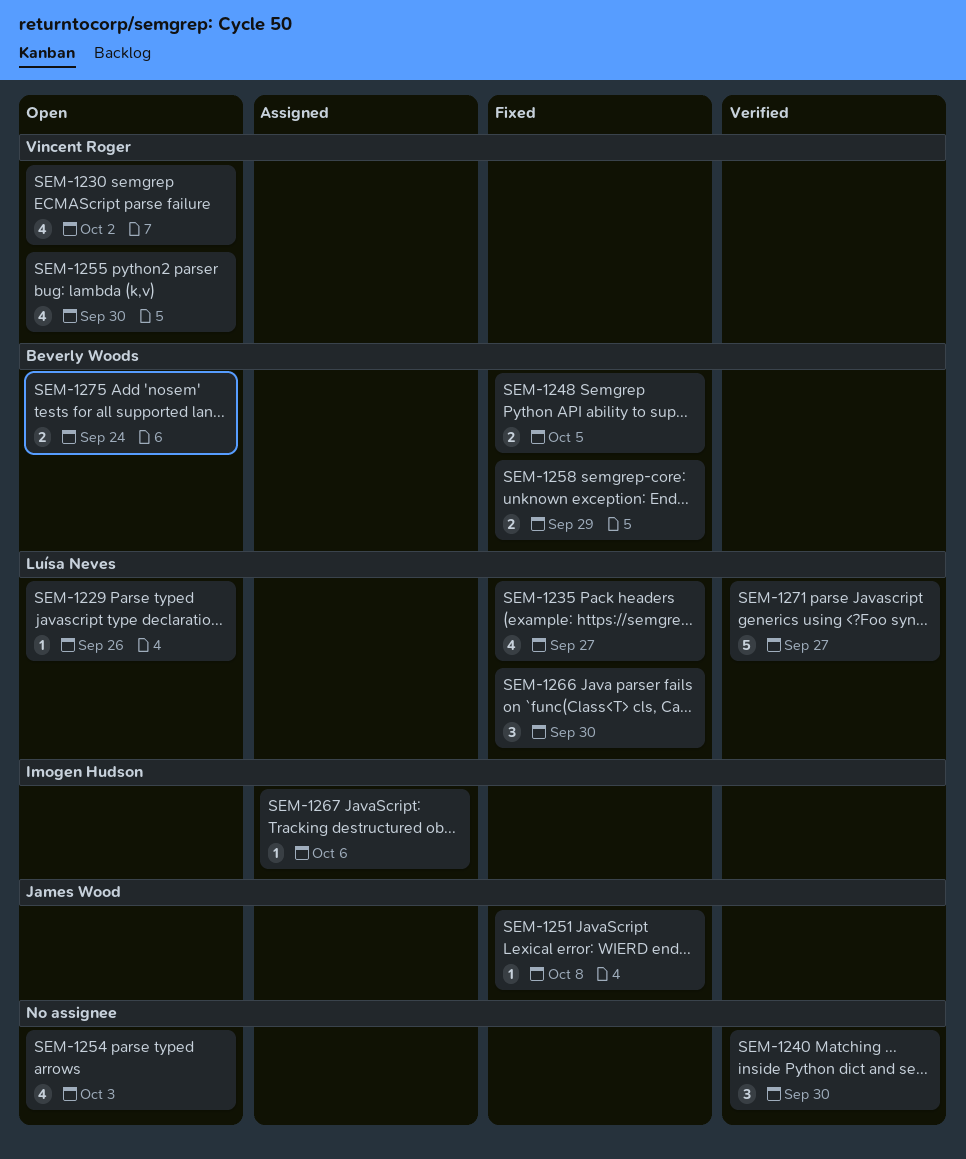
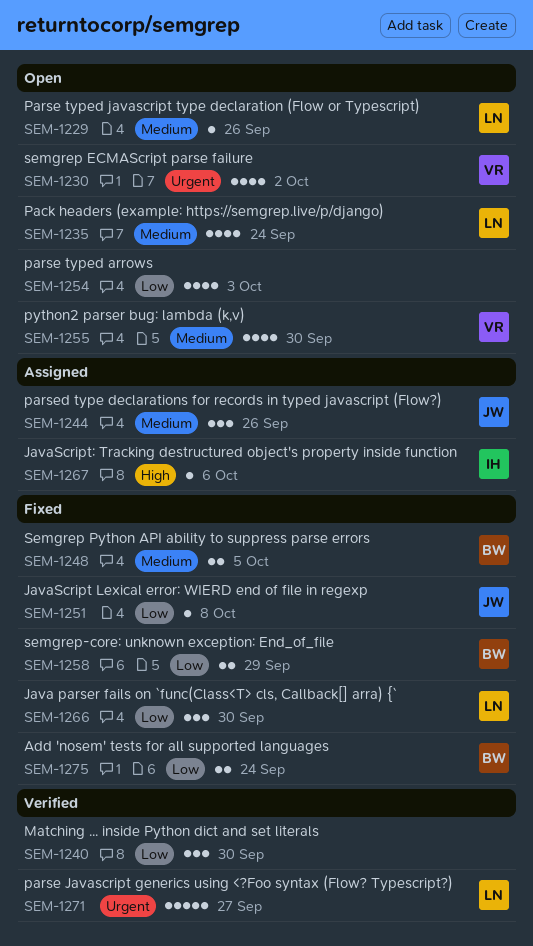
SEM-1235, status: Fixed -> Open
SEM-1235, due: Sep 27 -> Sep 24
SEM-1244: none -> present
SEM-1275, status: Open -> Fixed

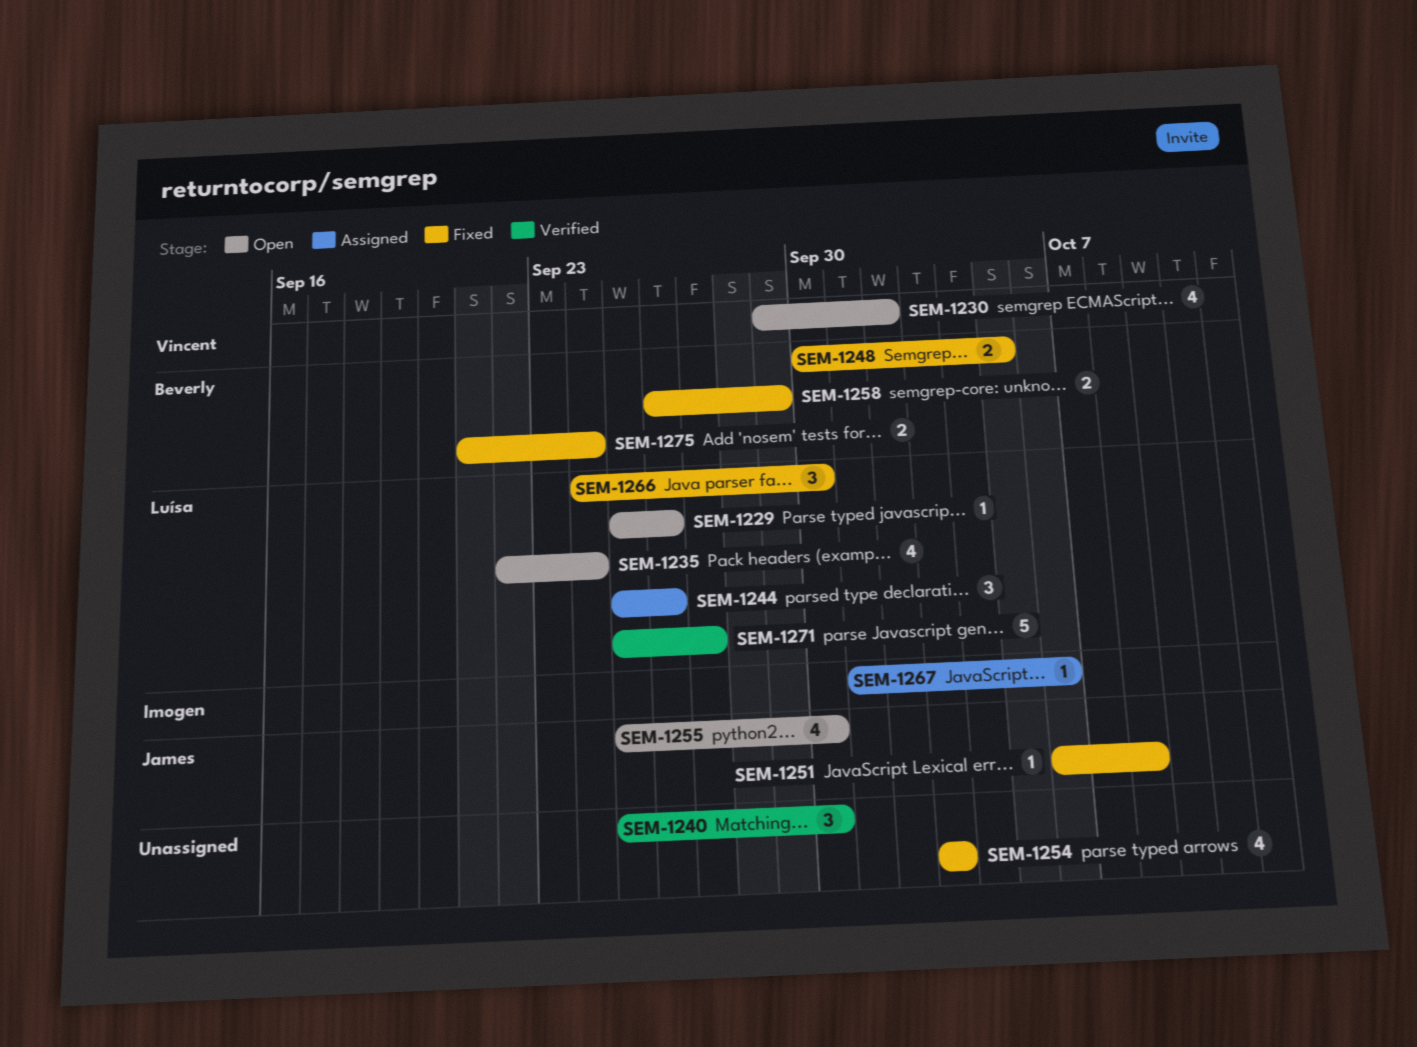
SEM-1244, owner: James -> Luísa
SEM-1254, status: Open -> Fixed
SEM-1255, owner: Vincent -> James

